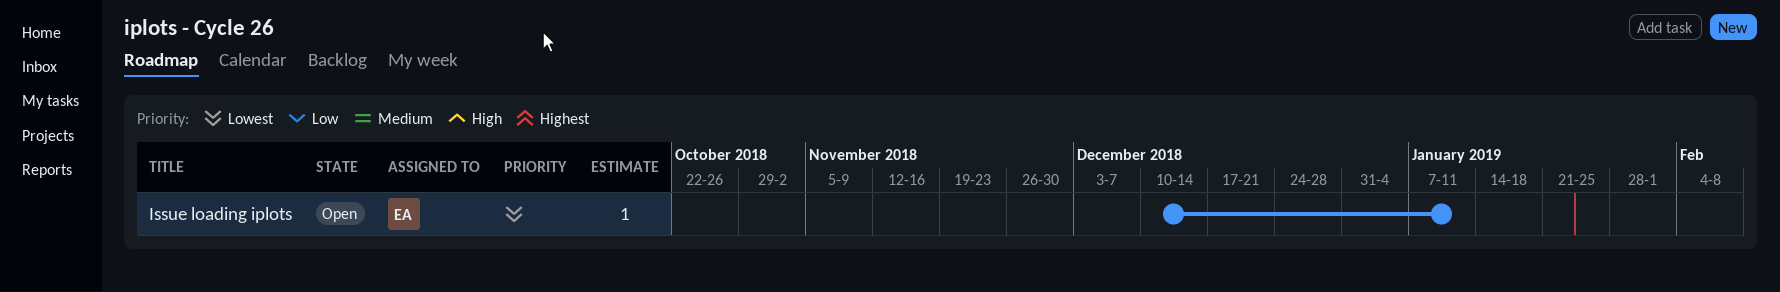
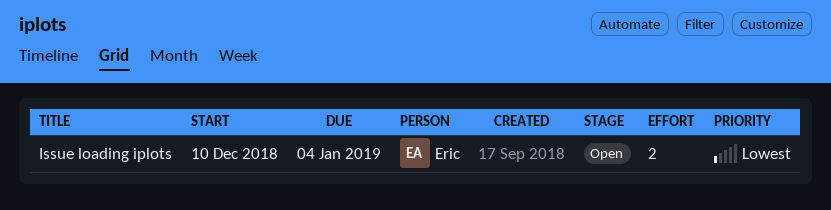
Issue loading iplots, estimate: 1 -> 2
Issue loading iplots, due: Jan 11 -> Jan 4

